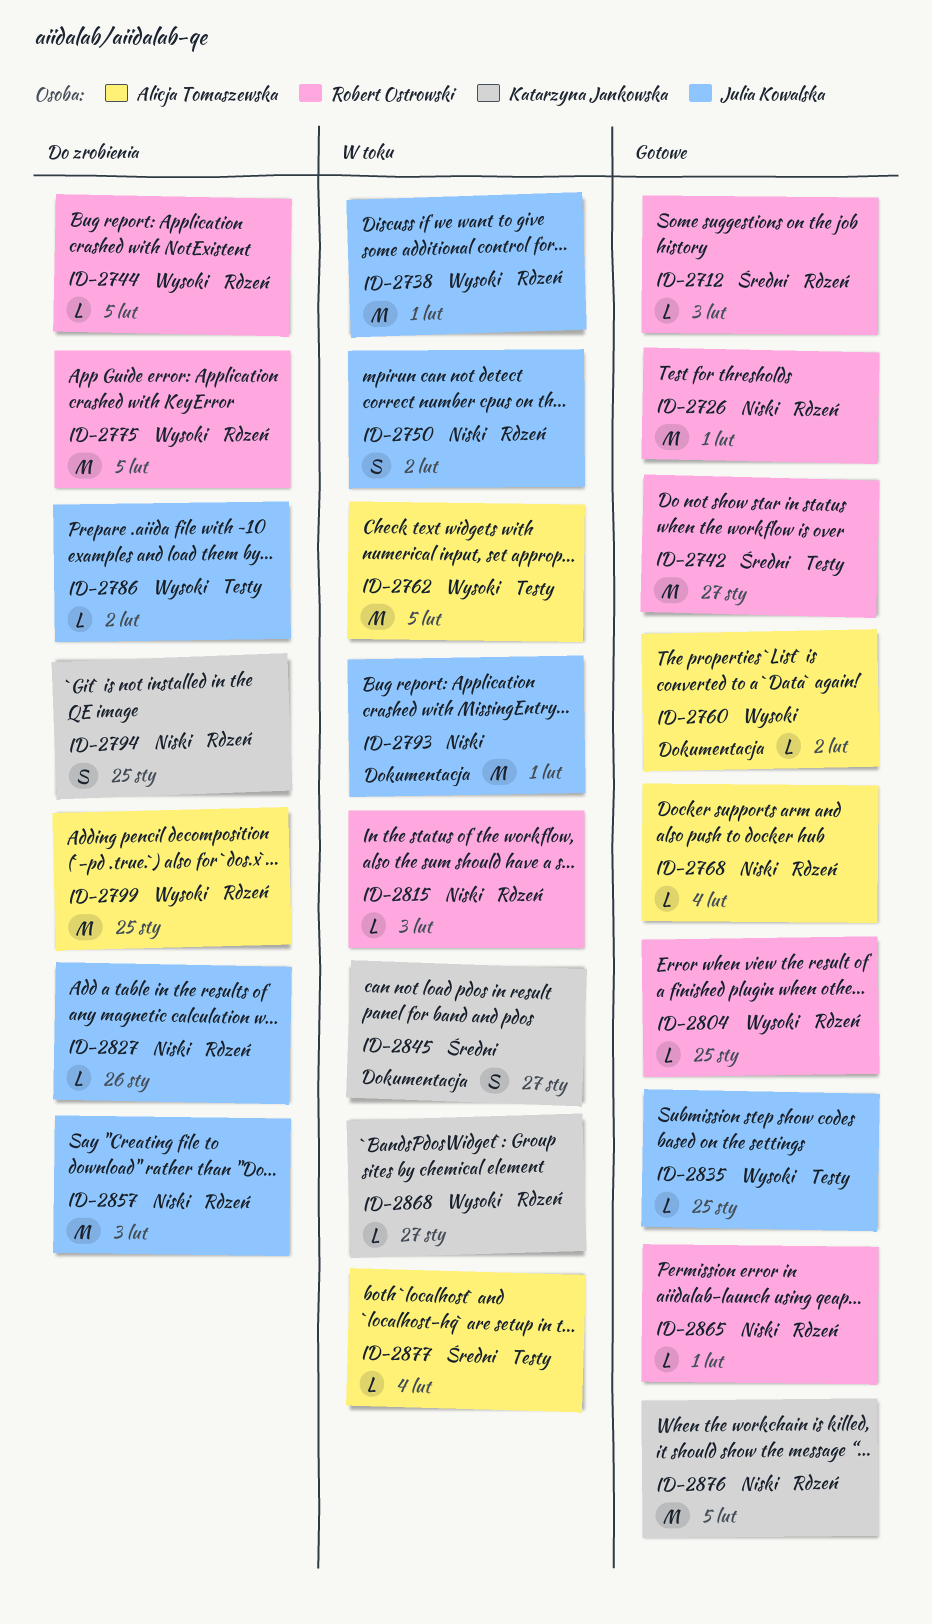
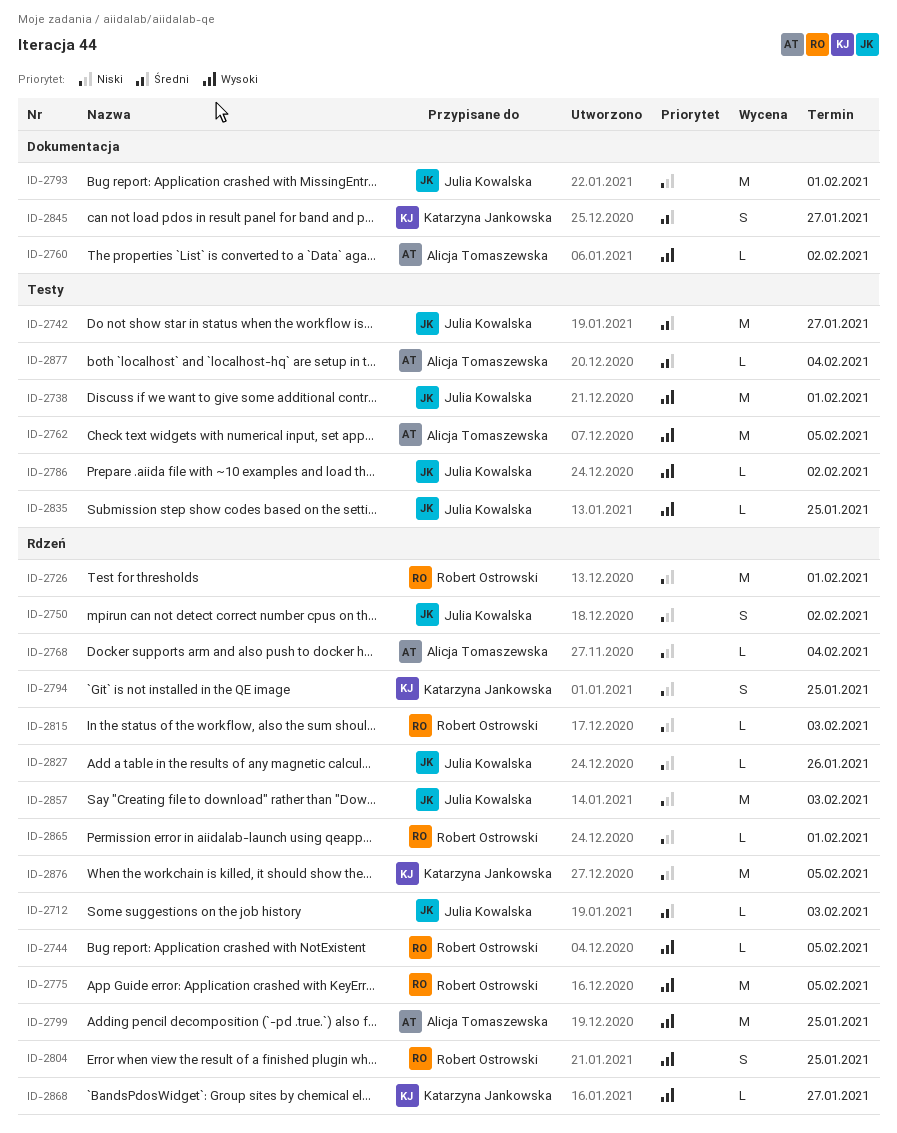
ID-2712, owner: Robert Ostrowski -> Julia Kowalska
ID-2738, label: Rdzeń -> Testy
ID-2742, owner: Robert Ostrowski -> Julia Kowalska
ID-2804, estimate: L -> S

